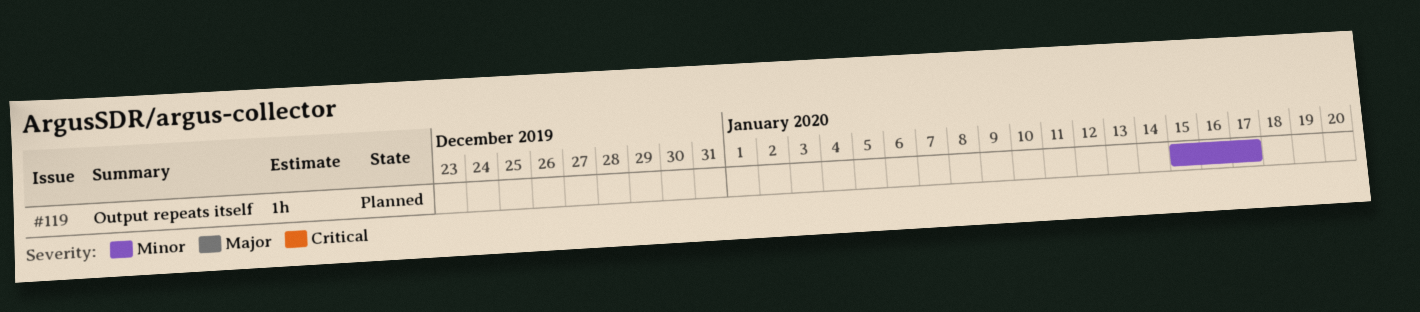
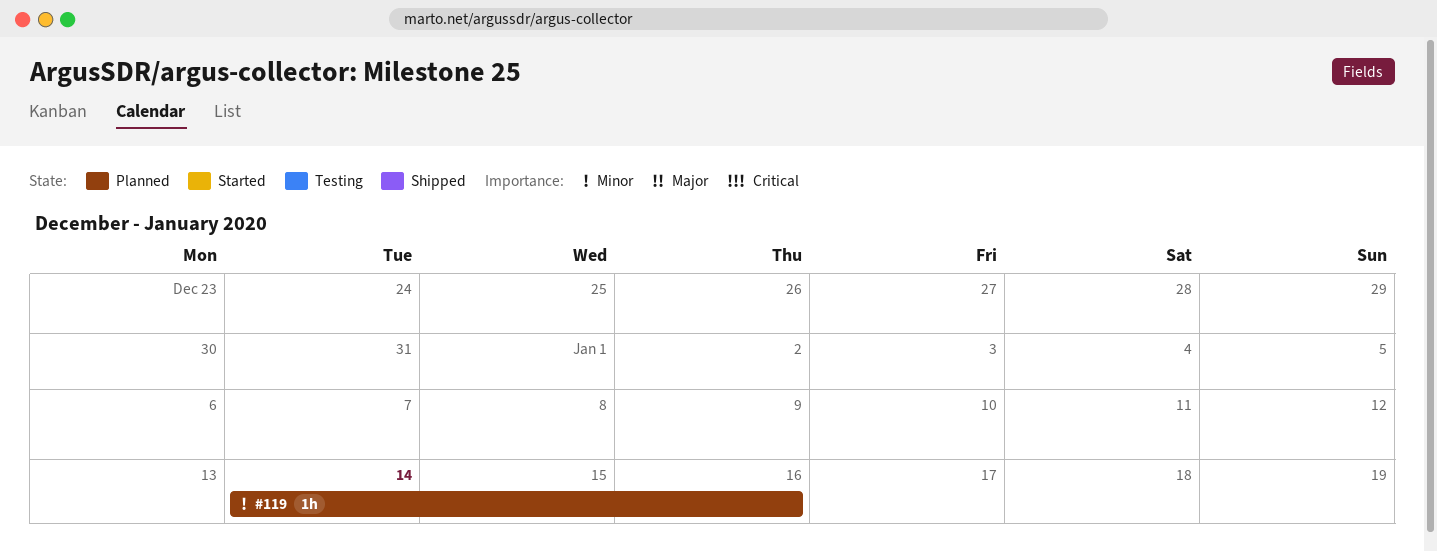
#119, start: Jan 15 -> Jan 14
#119, due: Jan 17 -> Jan 16

